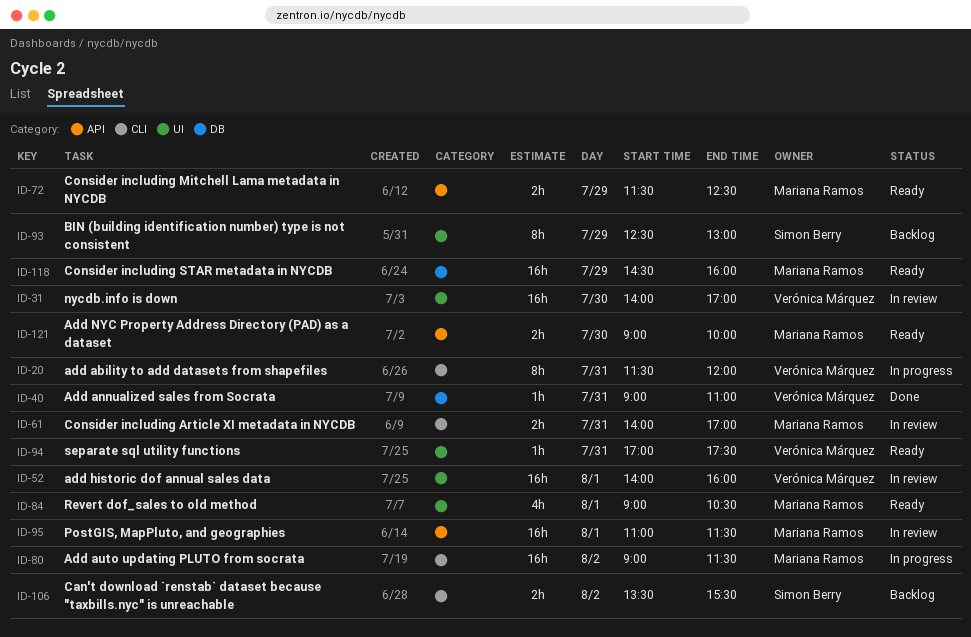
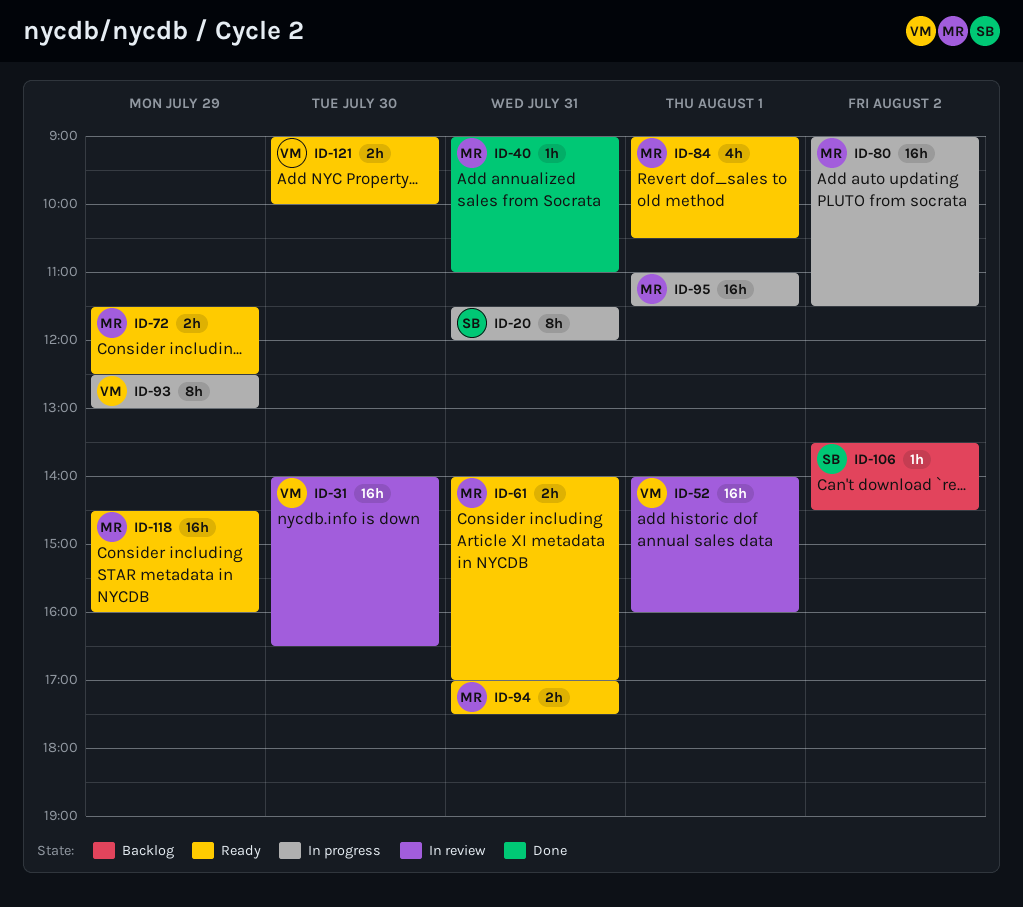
ID-20, owner: Verónica Márquez -> Simon Berry
ID-31, ends: 17:00 -> 16:30
ID-40, owner: Verónica Márquez -> Mariana Ramos
ID-61, status: In review -> Ready
ID-93, status: Backlog -> In progress
ID-93, owner: Simon Berry -> Verónica Márquez
ID-94, owner: Verónica Márquez -> Mariana Ramos
ID-94, estimate: 1h -> 2h
ID-95, status: In review -> In progress
ID-106, estimate: 2h -> 1h
ID-106, ends: 15:30 -> 14:30
ID-121, owner: Mariana Ramos -> Verónica Márquez

